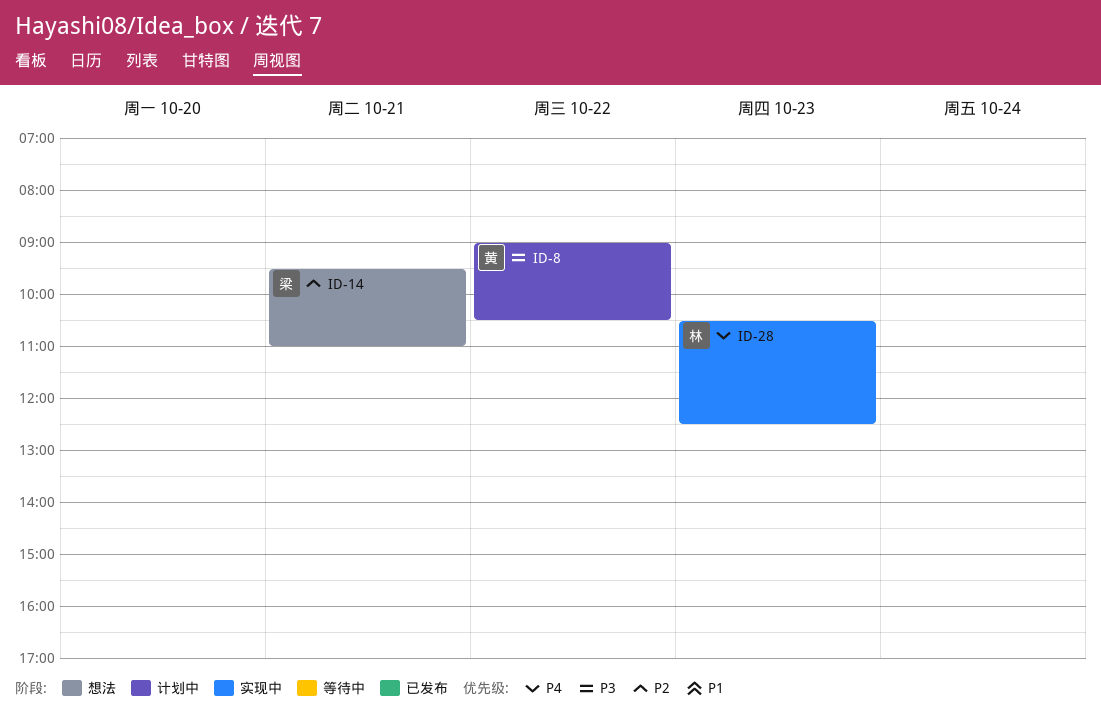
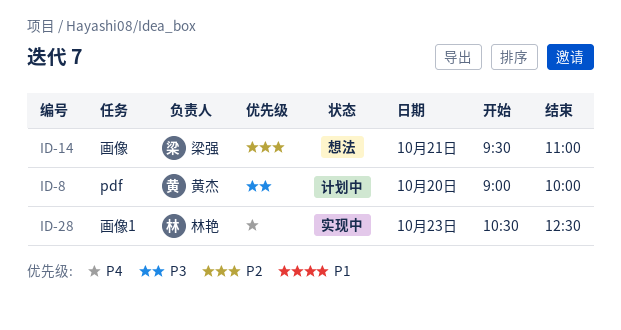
ID-8, day: Oct 22 -> Oct 20
ID-8, ends: 10:30 -> 10:00

